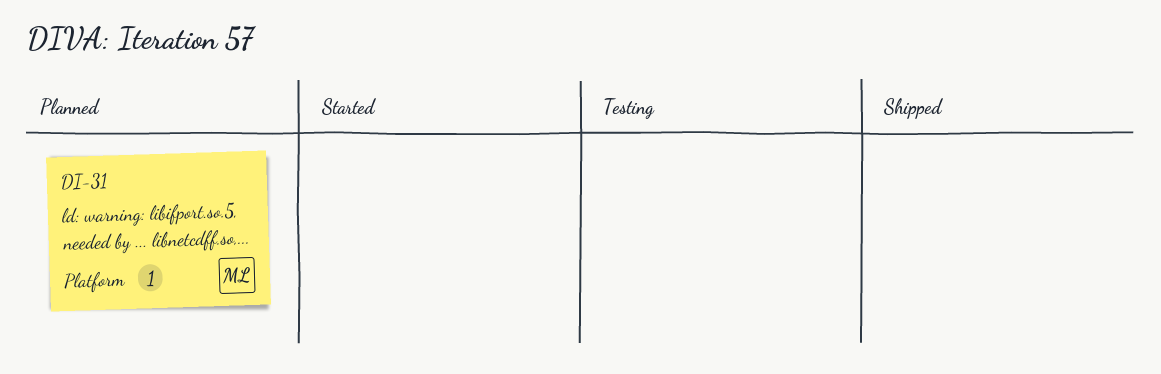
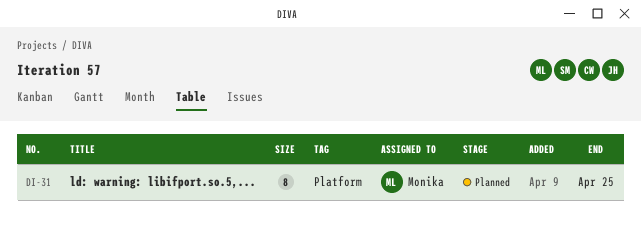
DI-31, estimate: 1 -> 8

